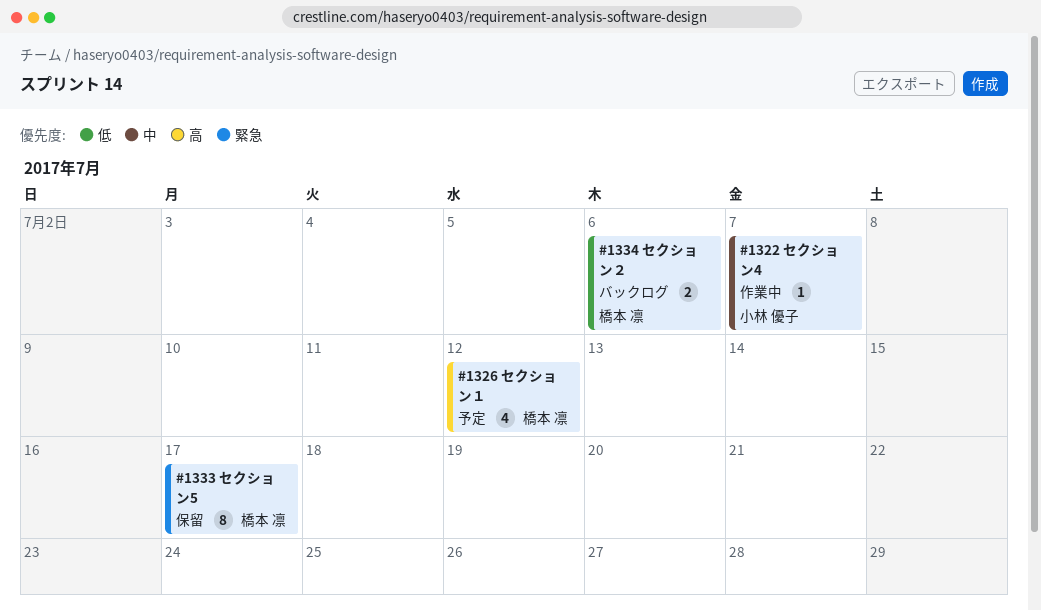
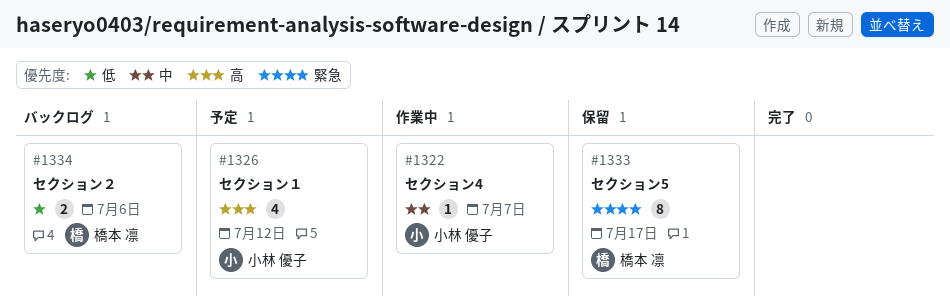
#1326, owner: 橋本 凛 -> 小林 優子

